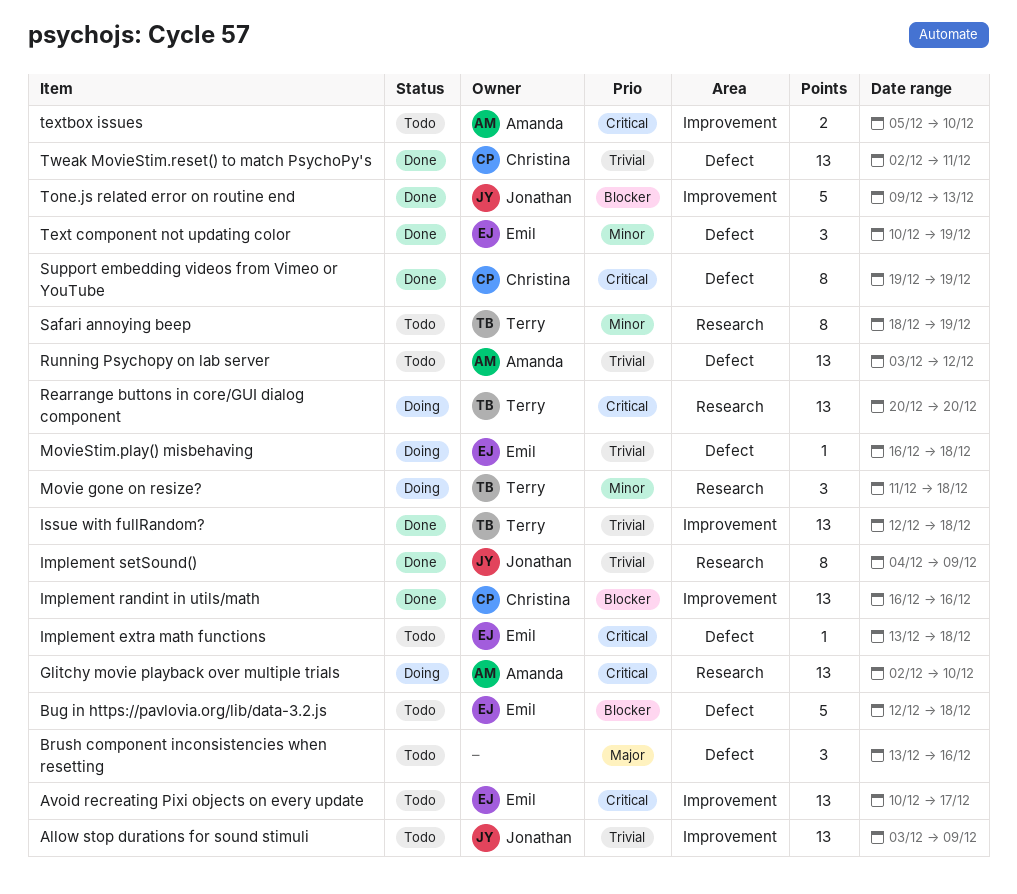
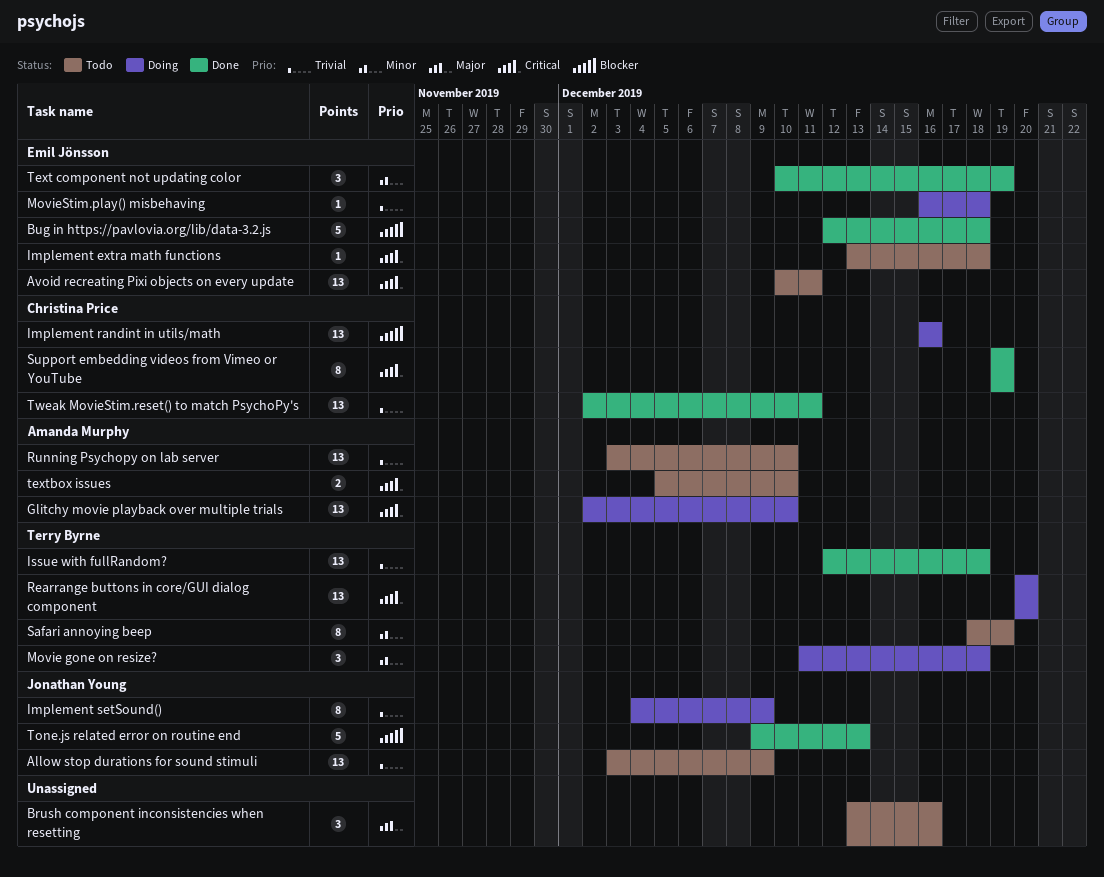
Avoid recreating Pixi objects on every update, due: Dec 17 -> Dec 11
Bug in https://pavlovia.org/lib/data-3.2.js, status: Todo -> Done
Implement randint in utils/math, status: Done -> Doing
Implement setSound(), status: Done -> Doing
Running Psychopy on lab server, due: Dec 12 -> Dec 10

